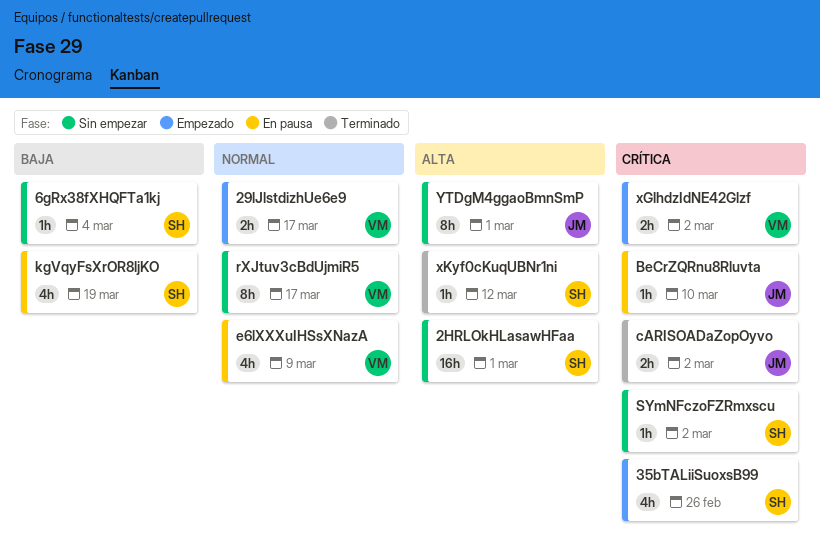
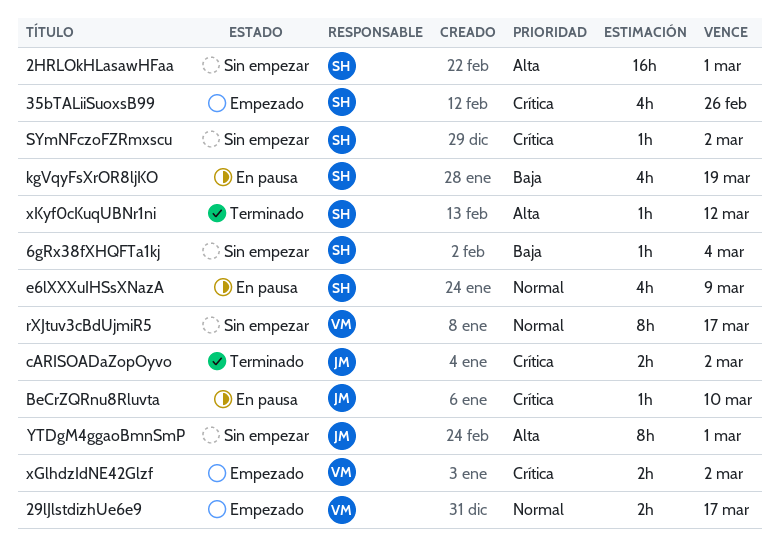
e6lXXXuIHSsXNazA, owner: VM -> SH

